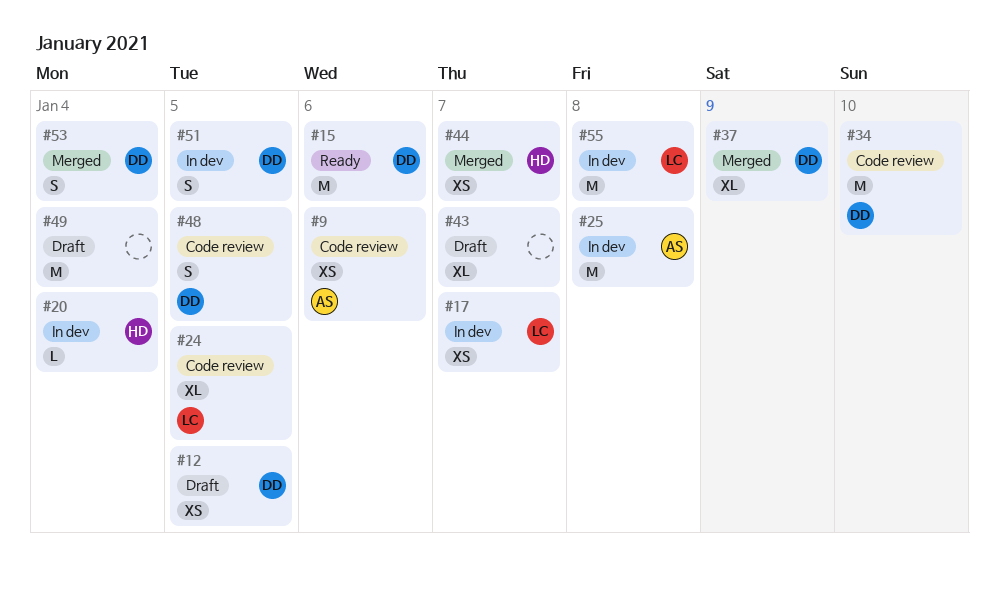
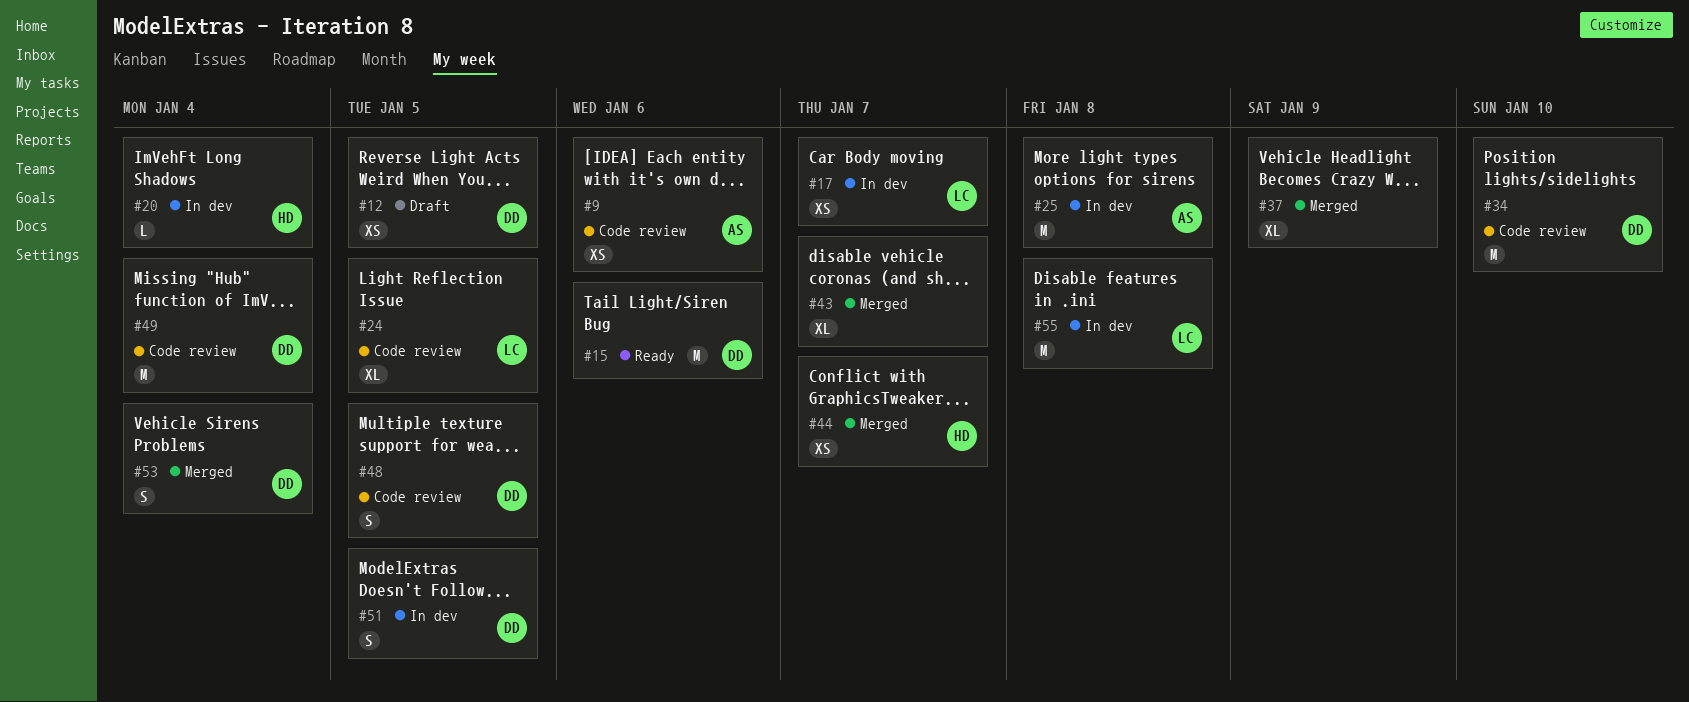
#37, owner: DD -> none
#43, status: Draft -> Merged
#49, status: Draft -> Code review
#49, owner: none -> DD

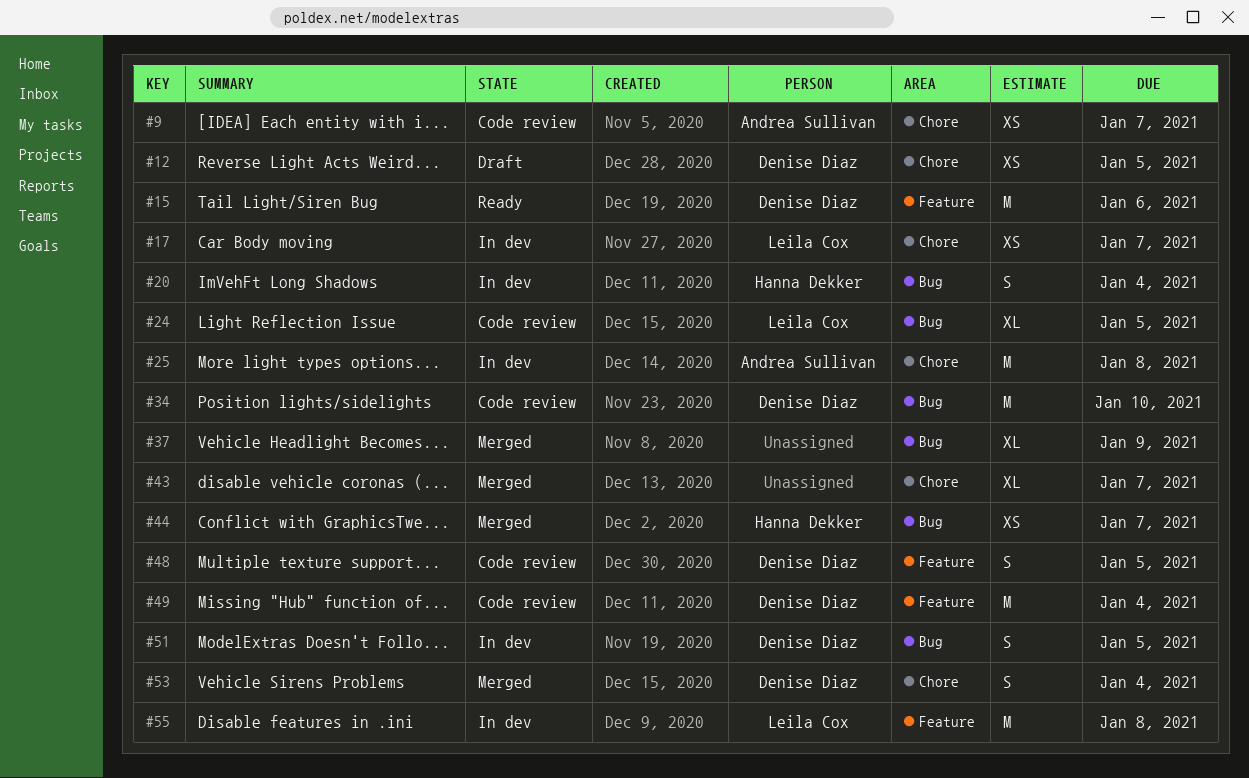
#9, due: Jan 6 -> Jan 7
#20, estimate: L -> S

